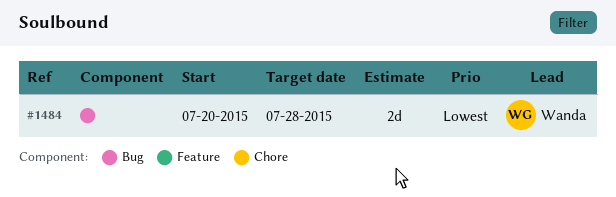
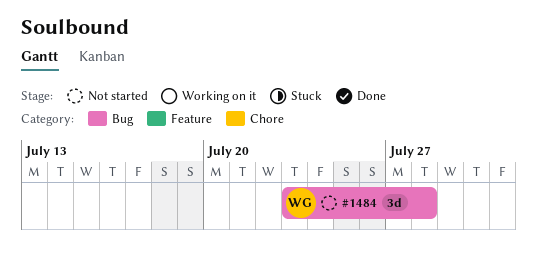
#1484, estimate: 2d -> 3d
#1484, start: Jul 20 -> Jul 23

